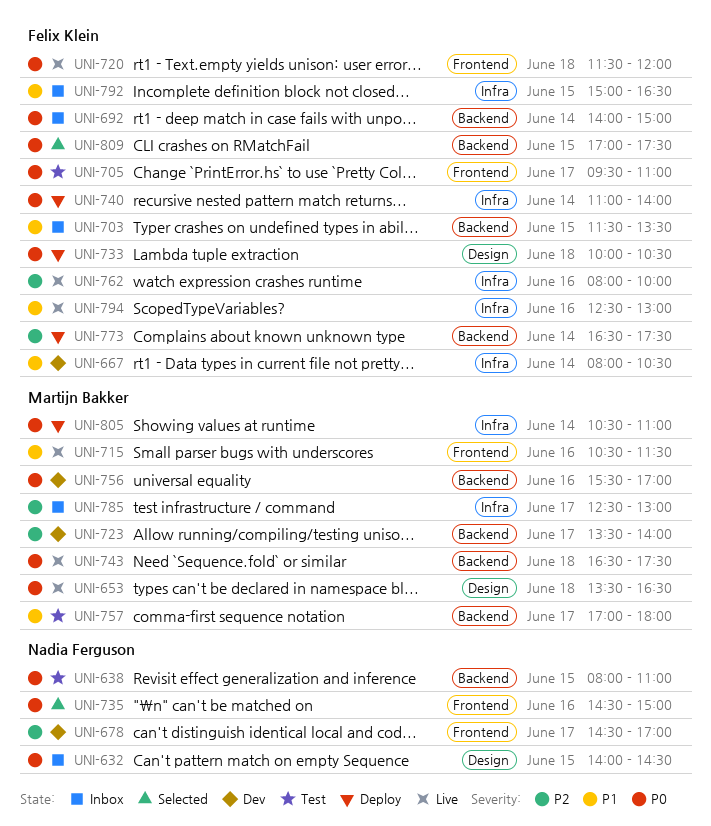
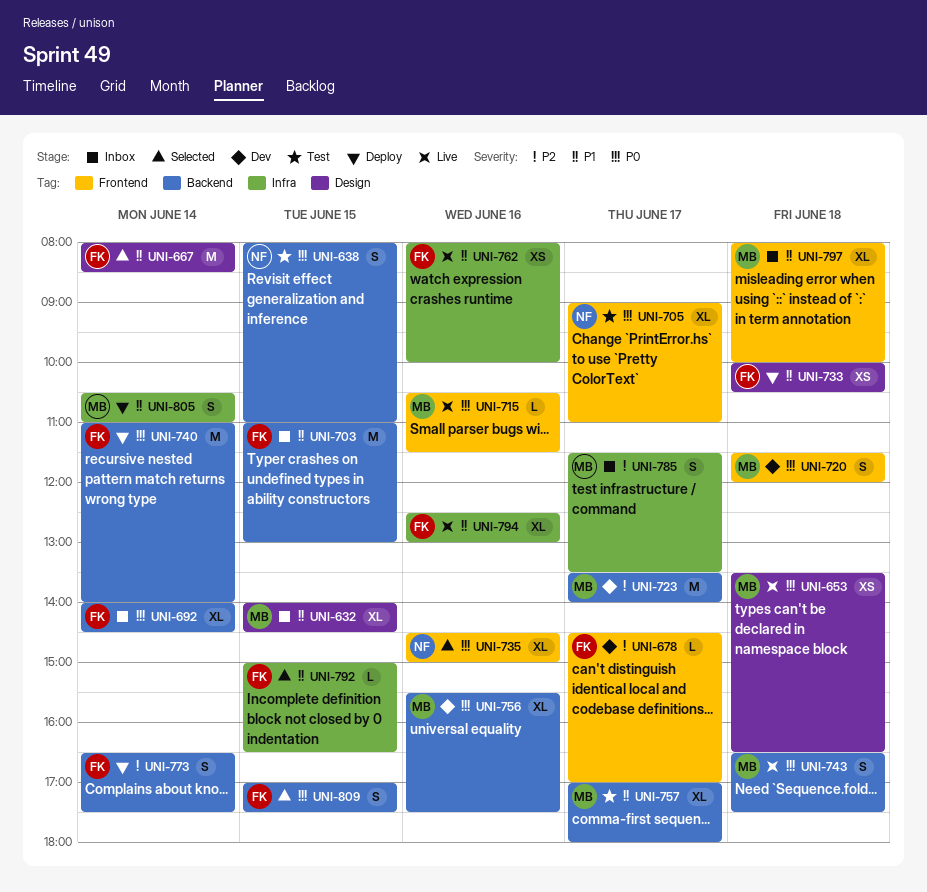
UNI-632, owner: Nadia Ferguson -> Martijn Bakker
UNI-632, priority: P0 -> P1
UNI-667, status: Dev -> Selected
UNI-667, label: Infra -> Design
UNI-667, ends: 10:30 -> 08:30
UNI-678, owner: Nadia Ferguson -> Felix Klein
UNI-692, ends: 15:00 -> 14:30
UNI-703, begins: 11:30 -> 11:00
UNI-703, ends: 13:30 -> 13:00
UNI-705, owner: Felix Klein -> Nadia Ferguson
UNI-705, begins: 09:30 -> 09:00
UNI-715, priority: P1 -> P0
UNI-720, status: Live -> Dev
UNI-720, owner: Felix Klein -> Martijn Bakker
UNI-733, priority: P0 -> P1
UNI-740, label: Infra -> Backend
UNI-756, ends: 17:00 -> 17:30
UNI-762, priority: P2 -> P1
UNI-785, begins: 12:30 -> 11:30
UNI-785, ends: 13:00 -> 13:30
UNI-792, status: Inbox -> Selected
UNI-797: none -> present
UNI-805, priority: P0 -> P1

